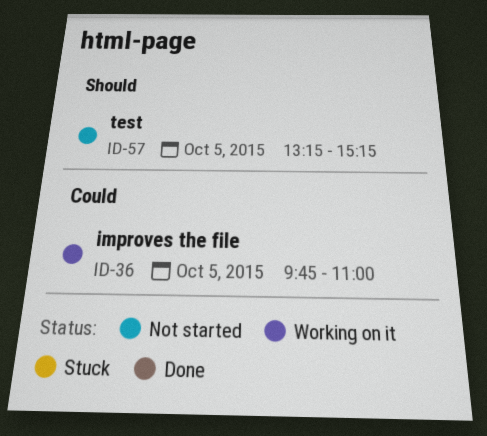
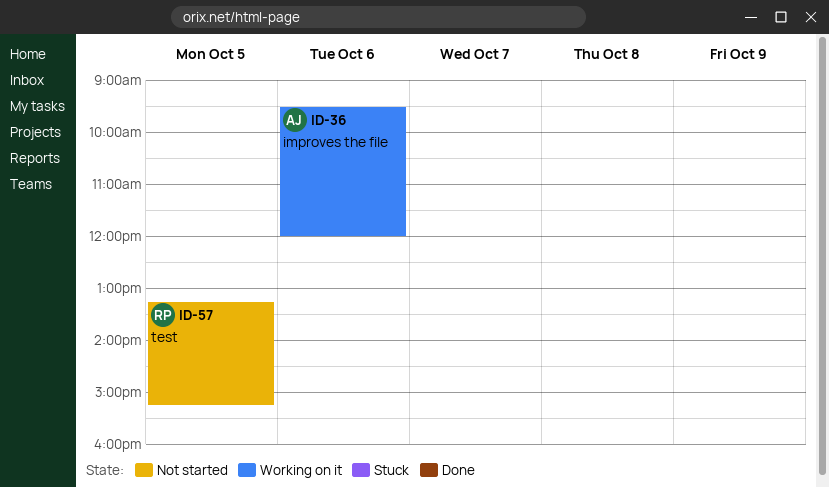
ID-36, day: Oct 5 -> Oct 6
ID-36, begins: 09:45 -> 09:30
ID-36, ends: 11:00 -> 12:00

